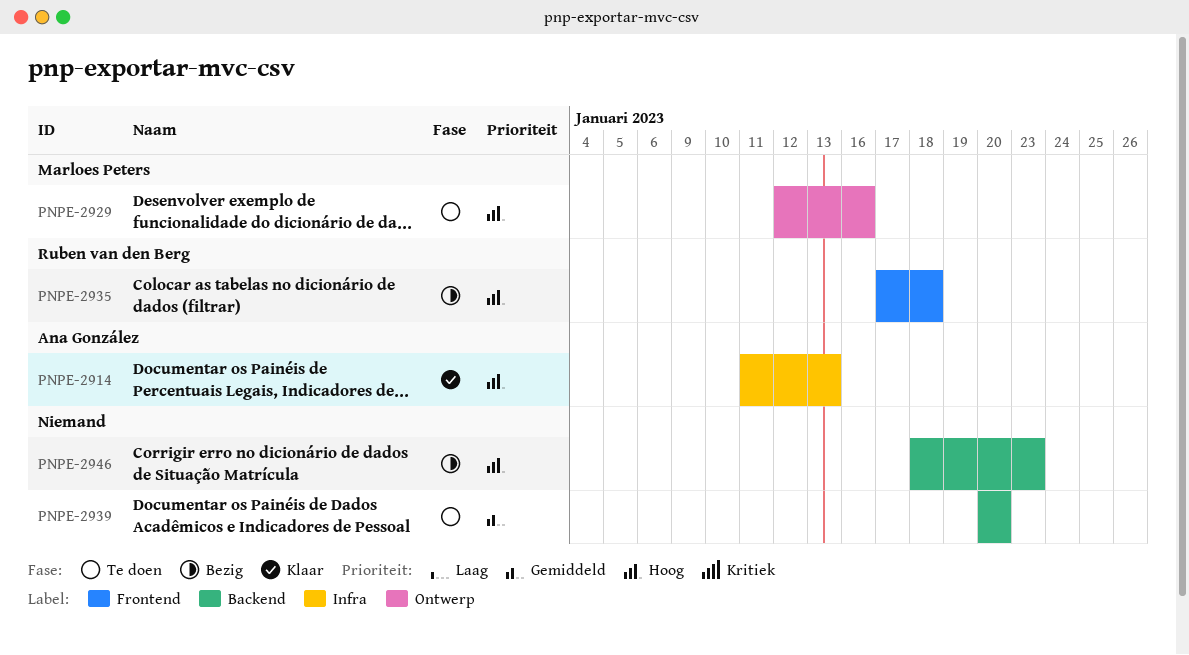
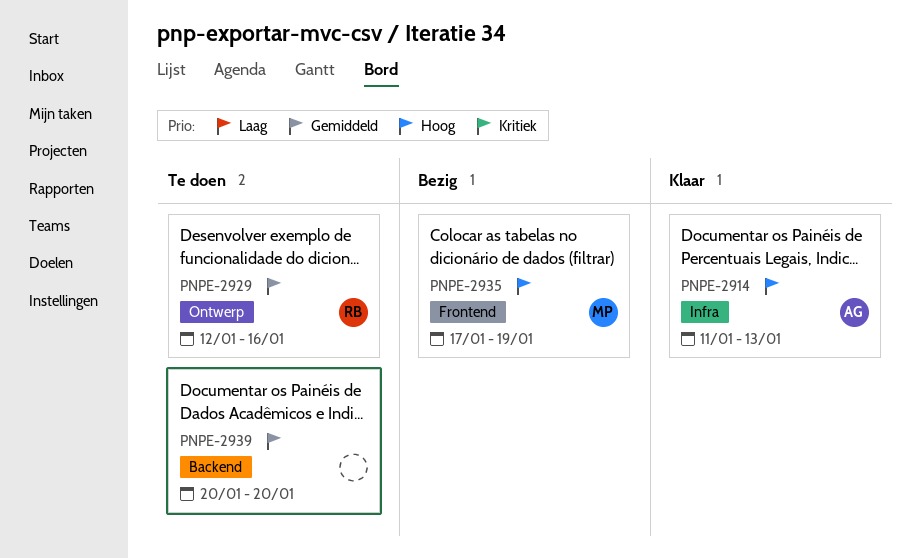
PNPE-2929, owner: Marloes Peters -> Ruben van den Berg
PNPE-2929, priority: Hoog -> Gemiddeld
PNPE-2935, owner: Ruben van den Berg -> Marloes Peters
PNPE-2935, due: Jan 18 -> Jan 19
PNPE-2946: present -> none

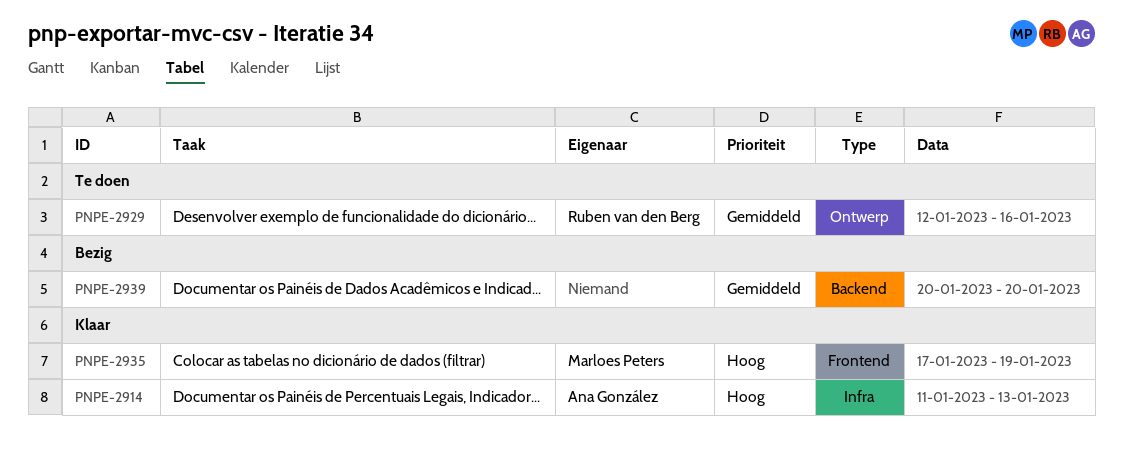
PNPE-2935, status: Bezig -> Klaar
PNPE-2939, status: Te doen -> Bezig

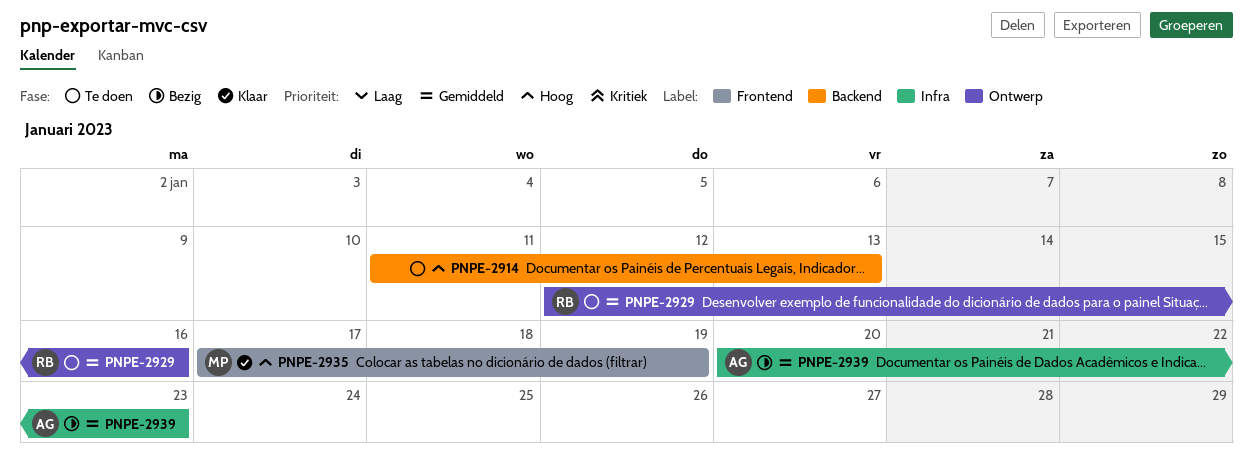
PNPE-2914, status: Klaar -> Te doen
PNPE-2914, owner: Ana González -> none
PNPE-2914, label: Infra -> Backend
PNPE-2939, owner: none -> Ana González
PNPE-2939, label: Backend -> Infra
PNPE-2939, due: Jan 20 -> Jan 23

